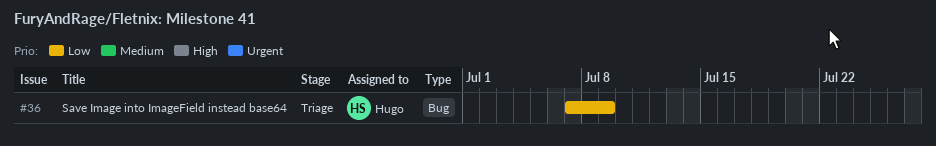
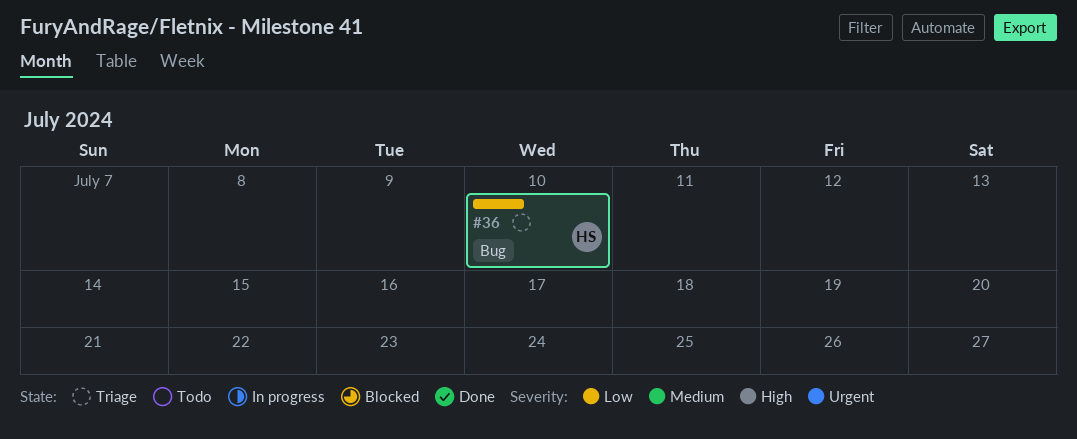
#36, due: Jul 9 -> Jul 10

